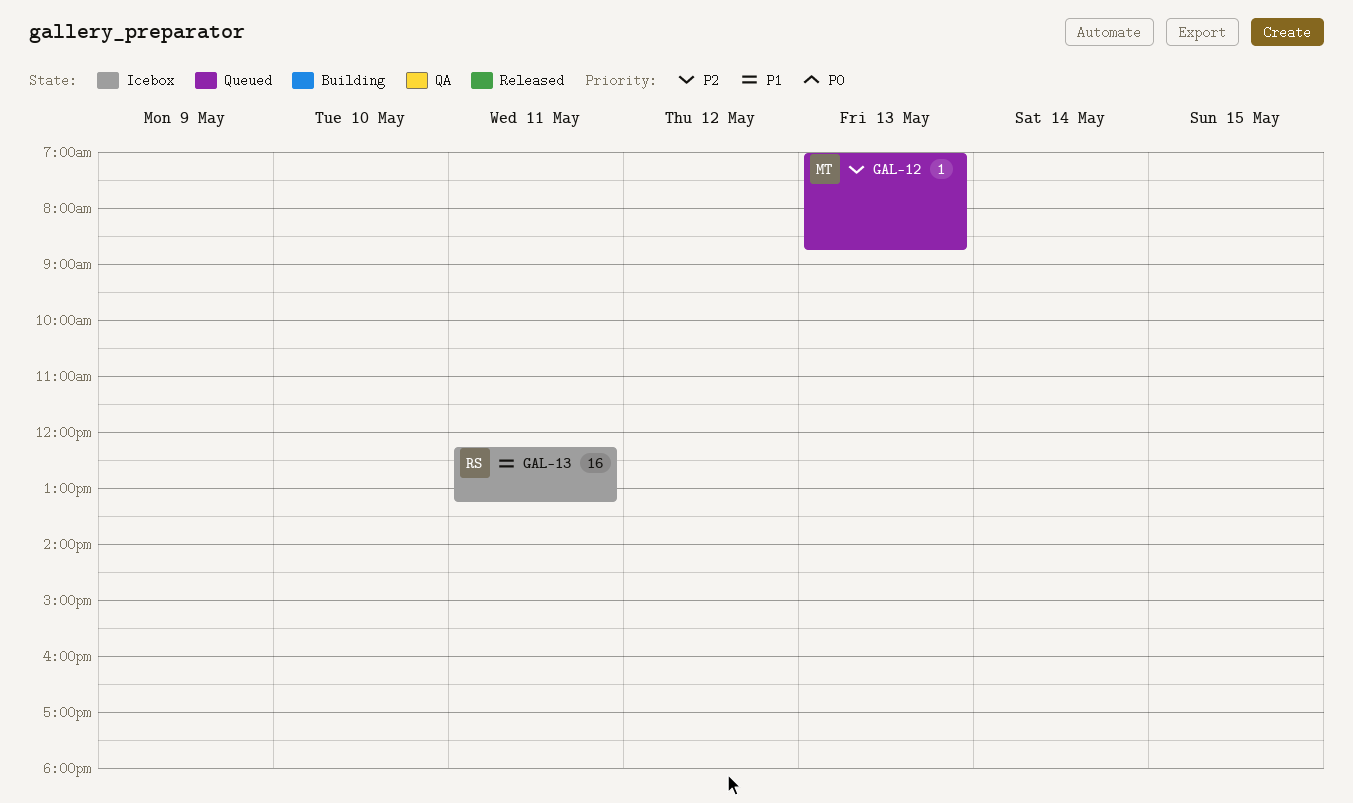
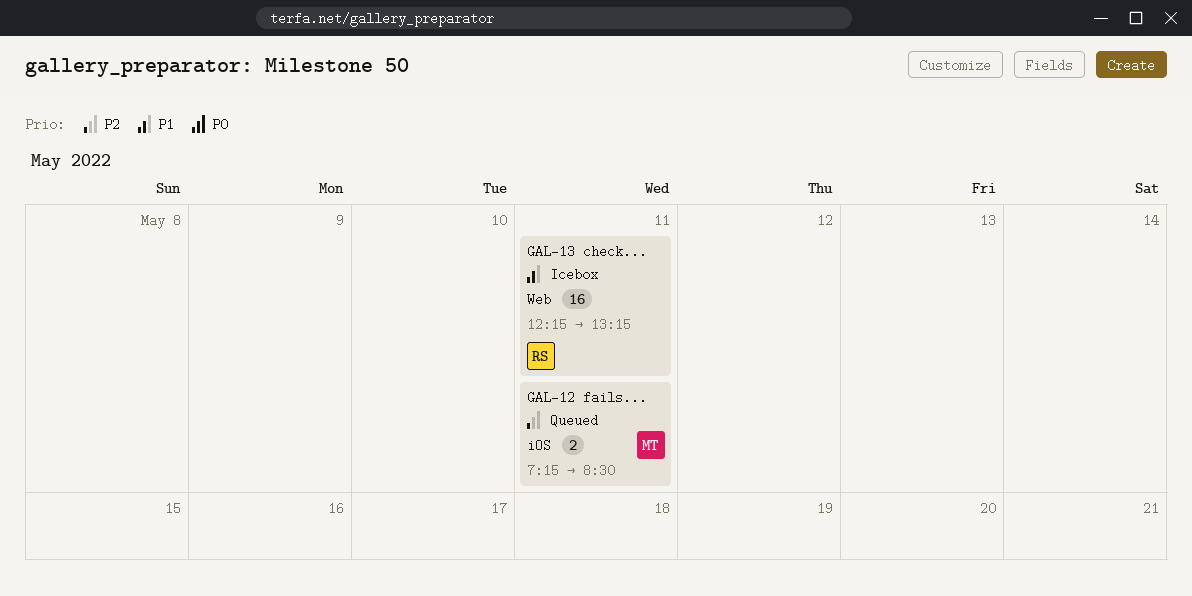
GAL-12, estimate: 1 -> 2
GAL-12, day: May 13 -> May 11
GAL-12, begins: 07:00 -> 07:15
GAL-12, ends: 08:45 -> 08:30

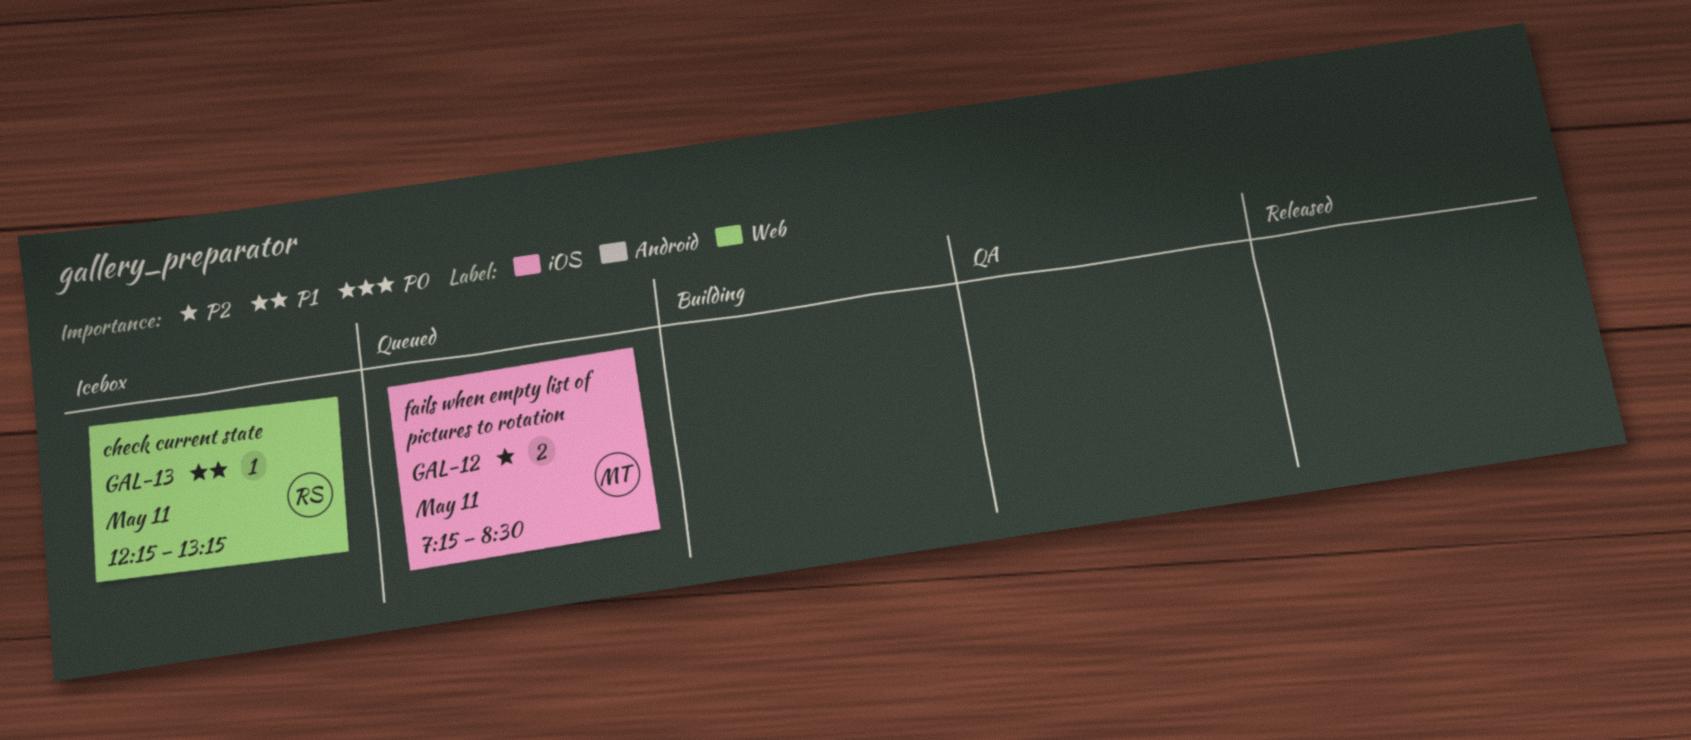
GAL-13, estimate: 16 -> 1

